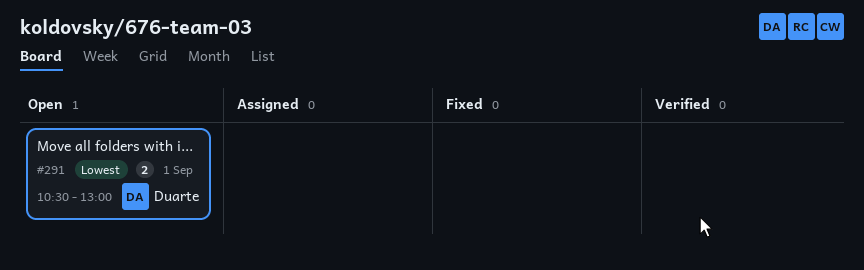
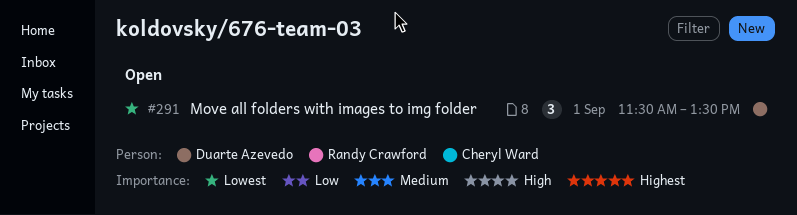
#291, estimate: 2 -> 3
#291, begins: 10:30 -> 11:30
#291, ends: 13:00 -> 13:30

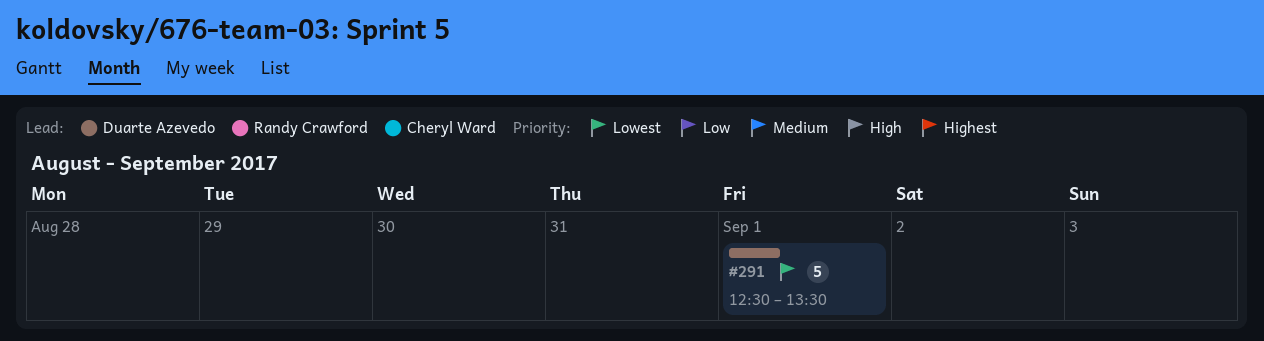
#291, estimate: 3 -> 5
#291, begins: 11:30 -> 12:30

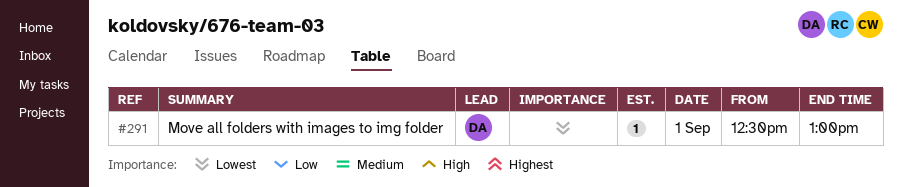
#291, estimate: 5 -> 1
#291, ends: 13:30 -> 13:00

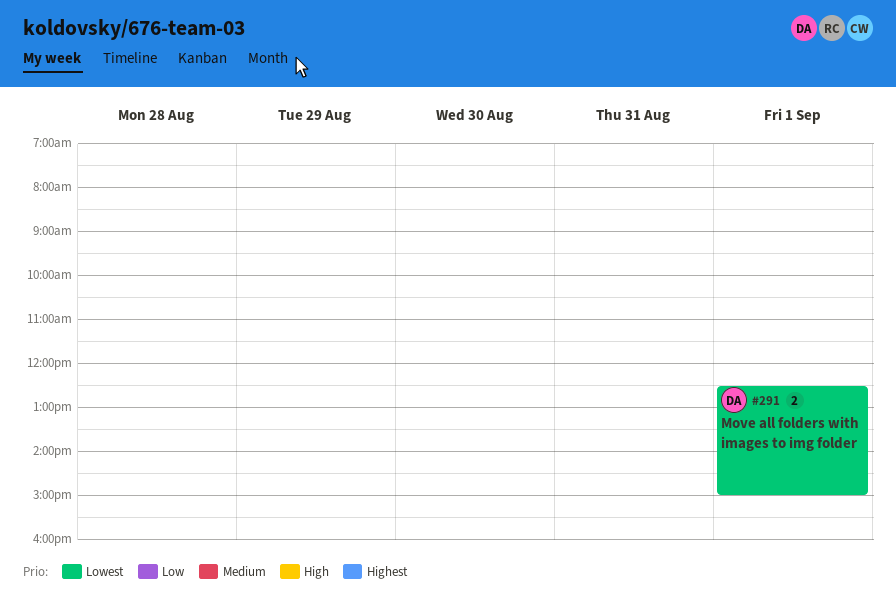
#291, estimate: 1 -> 2
#291, ends: 13:00 -> 15:00

